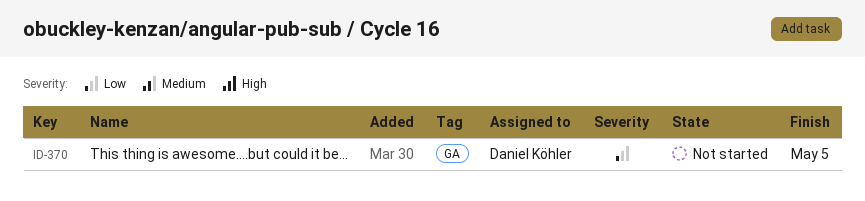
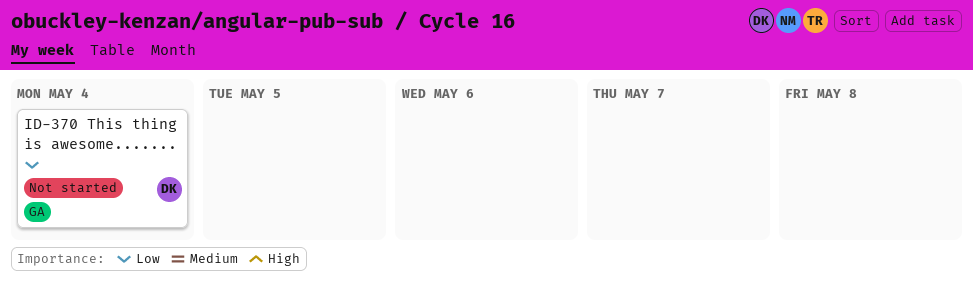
ID-370, due: May 5 -> May 4

